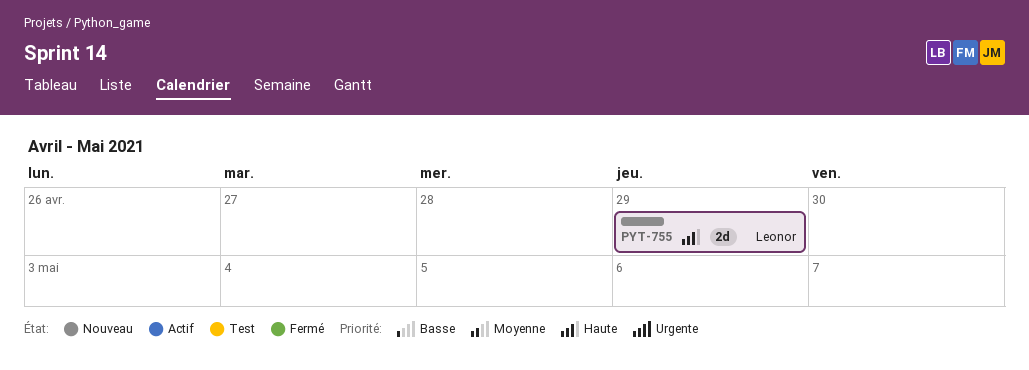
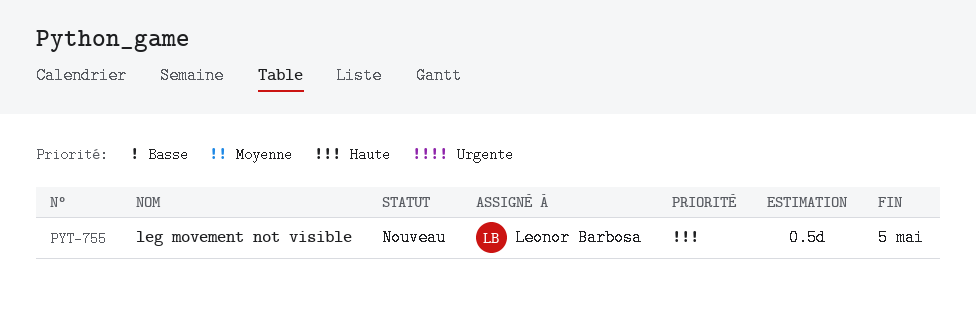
PYT-755, estimate: 2d -> 0.5d
PYT-755, due: Apr 29 -> May 5

